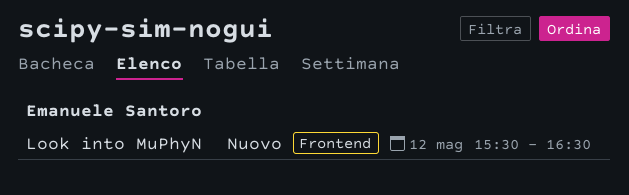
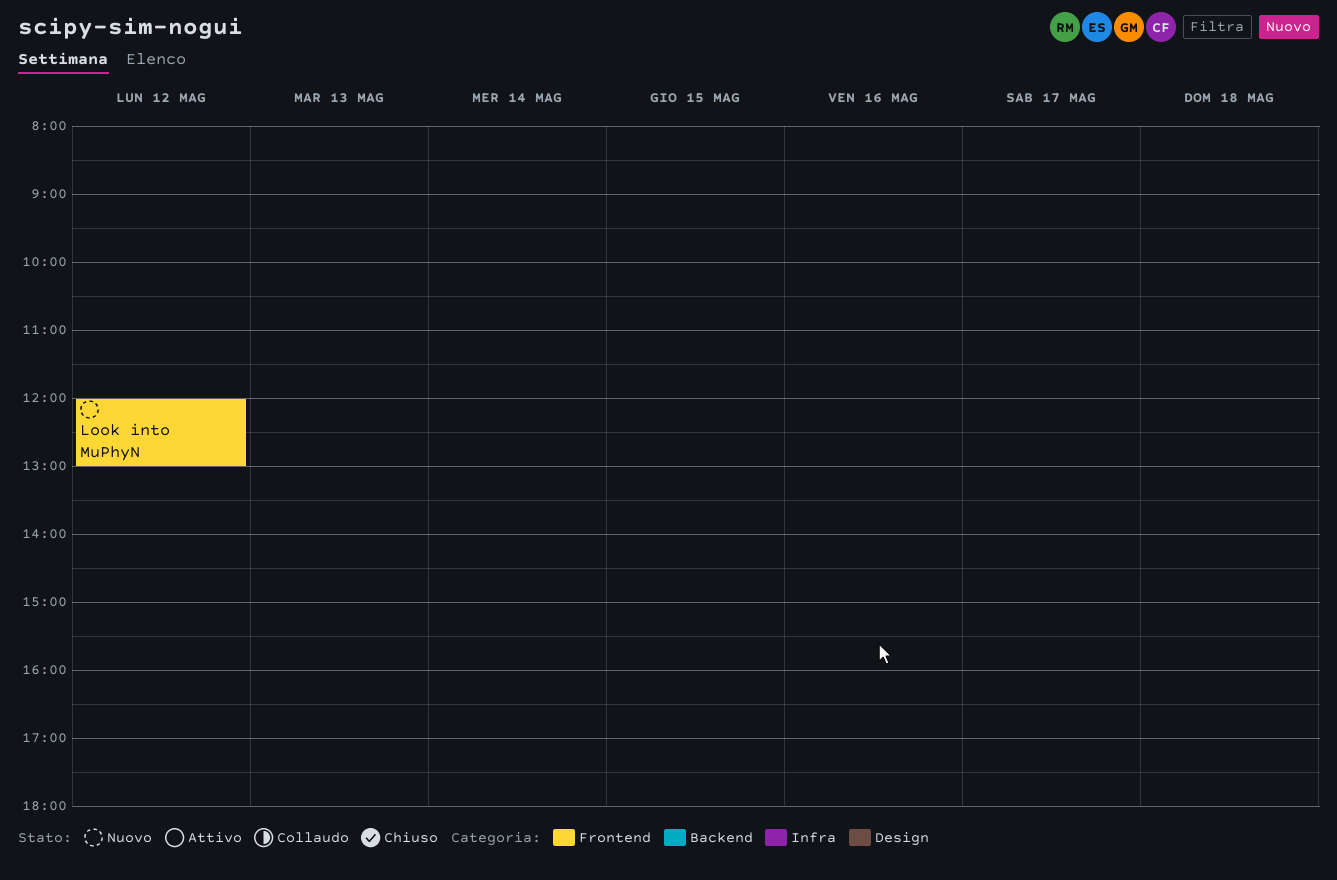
Look into MuPhyN, begins: 15:30 -> 12:00
Look into MuPhyN, ends: 16:30 -> 13:00

